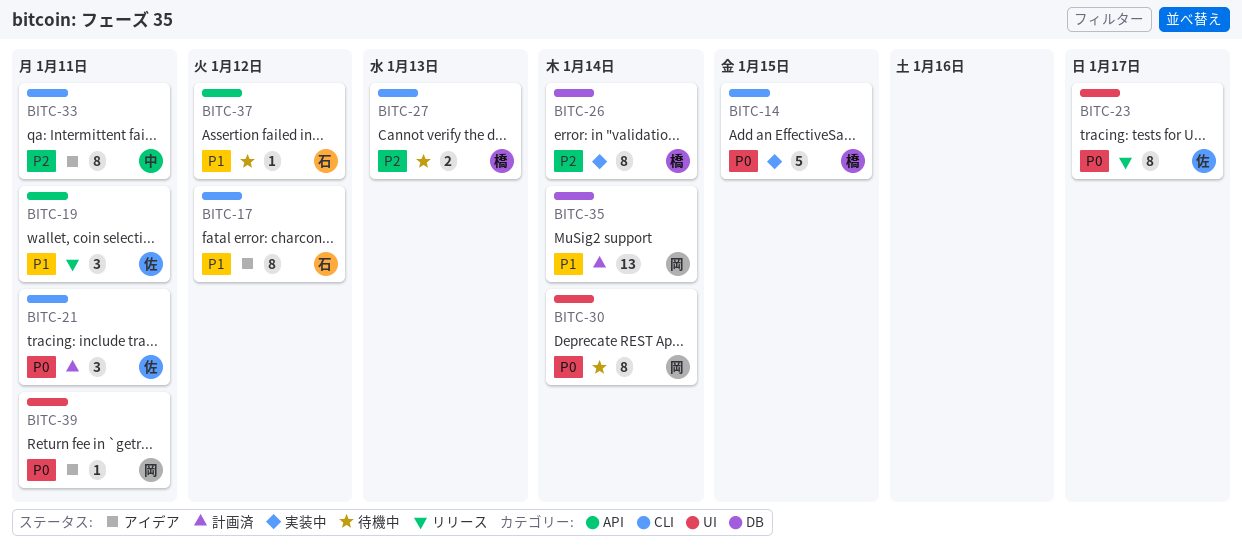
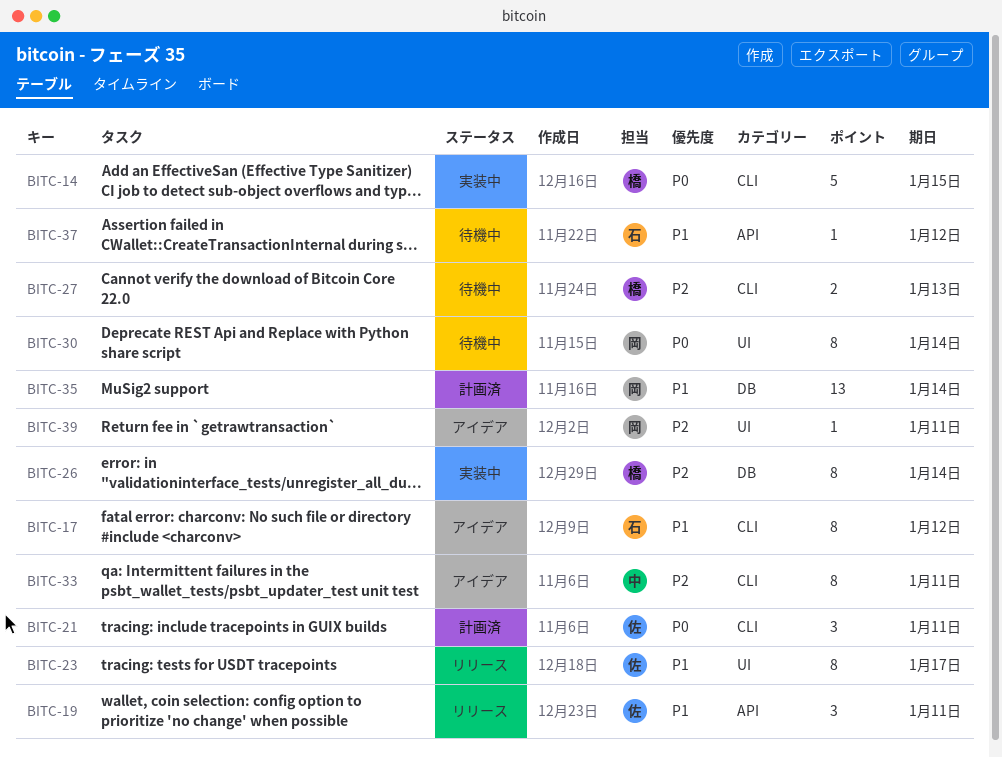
BITC-23, priority: P0 -> P1
BITC-39, priority: P0 -> P2

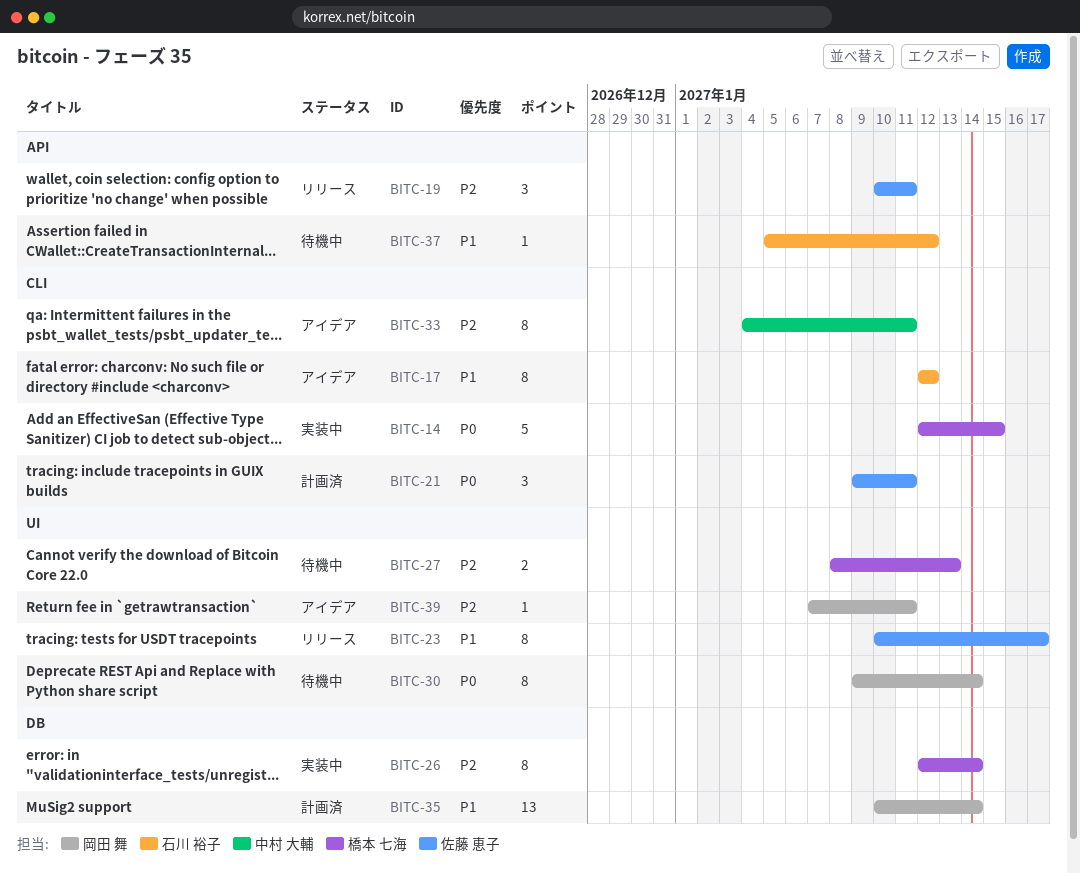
BITC-19, priority: P1 -> P2
BITC-27, label: CLI -> UI

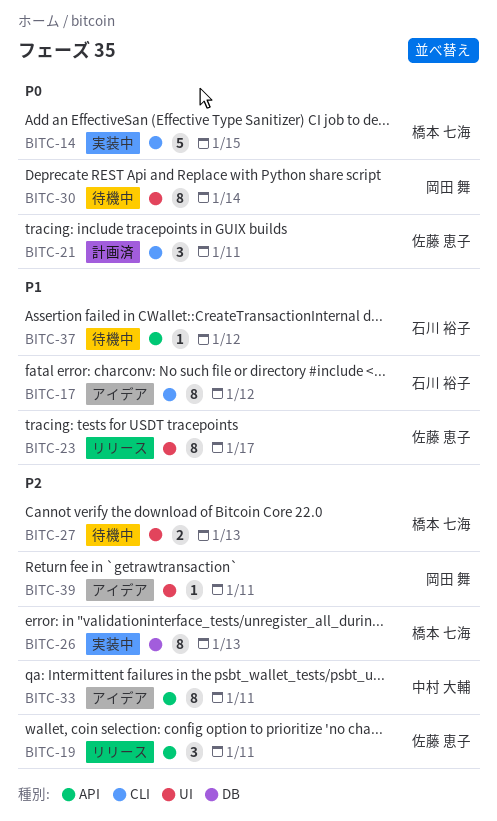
BITC-26, due: Jan 14 -> Jan 13
BITC-33, label: CLI -> API
BITC-35: present -> none

